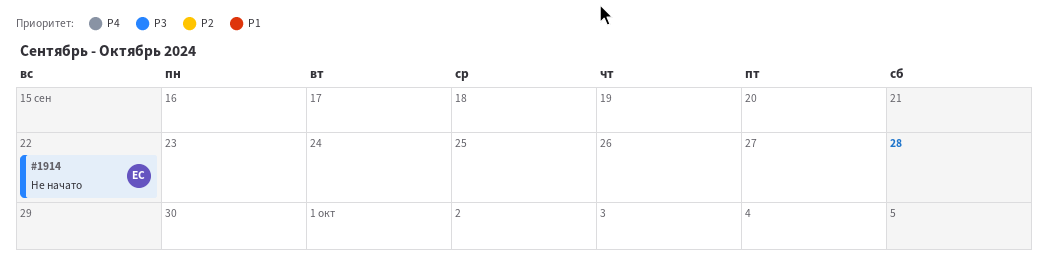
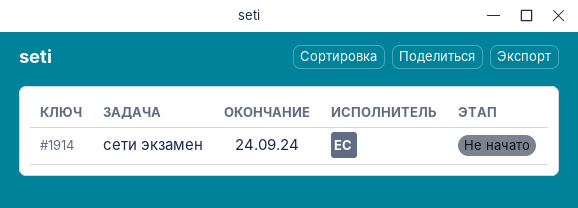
#1914, due: Sep 22 -> Sep 24

